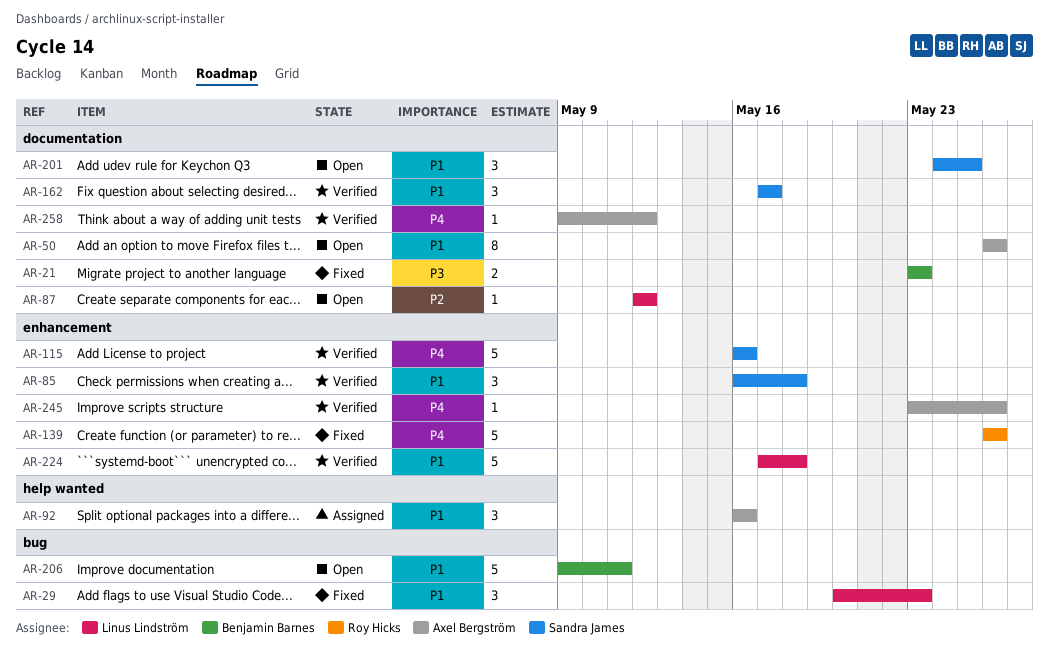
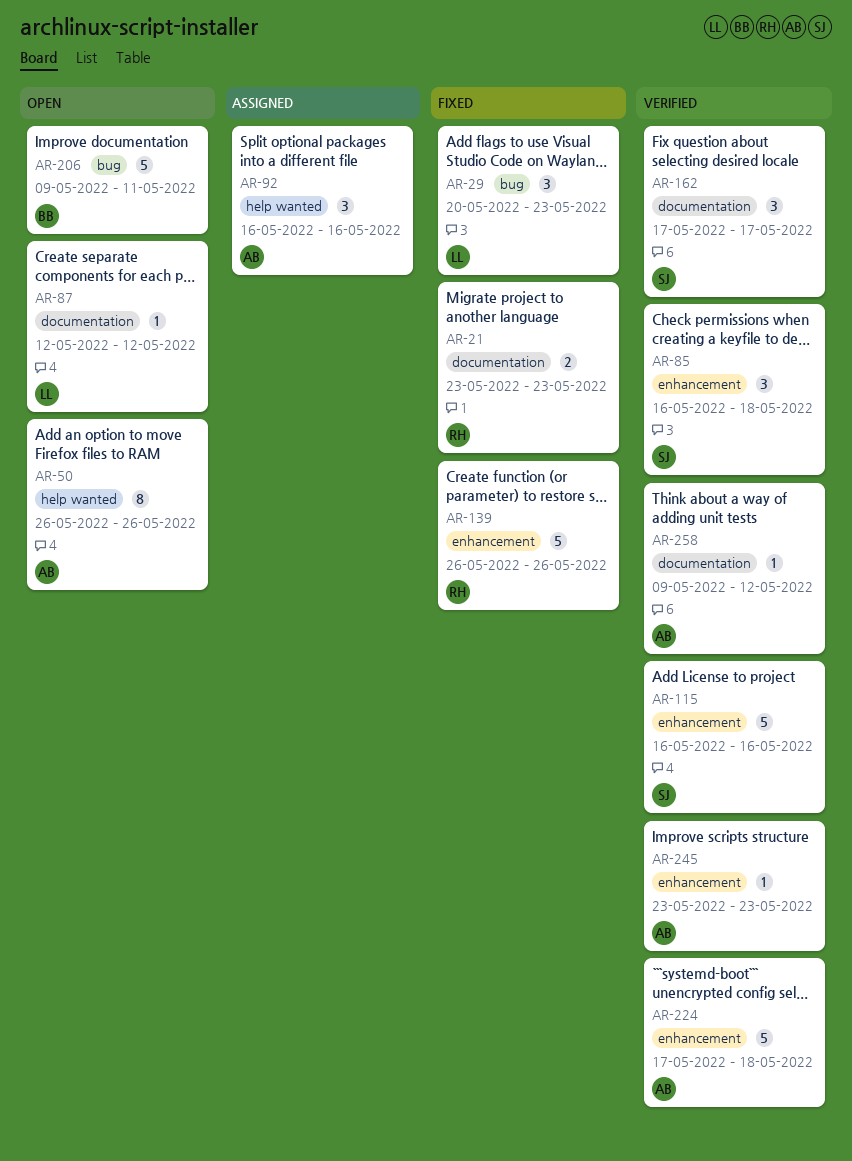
AR-21, owner: Benjamin Barnes -> Roy Hicks
AR-50, label: documentation -> help wanted
AR-201: present -> none
AR-224, owner: Linus Lindström -> Axel Bergström
AR-245, due: May 26 -> May 23

